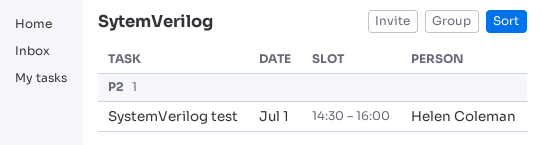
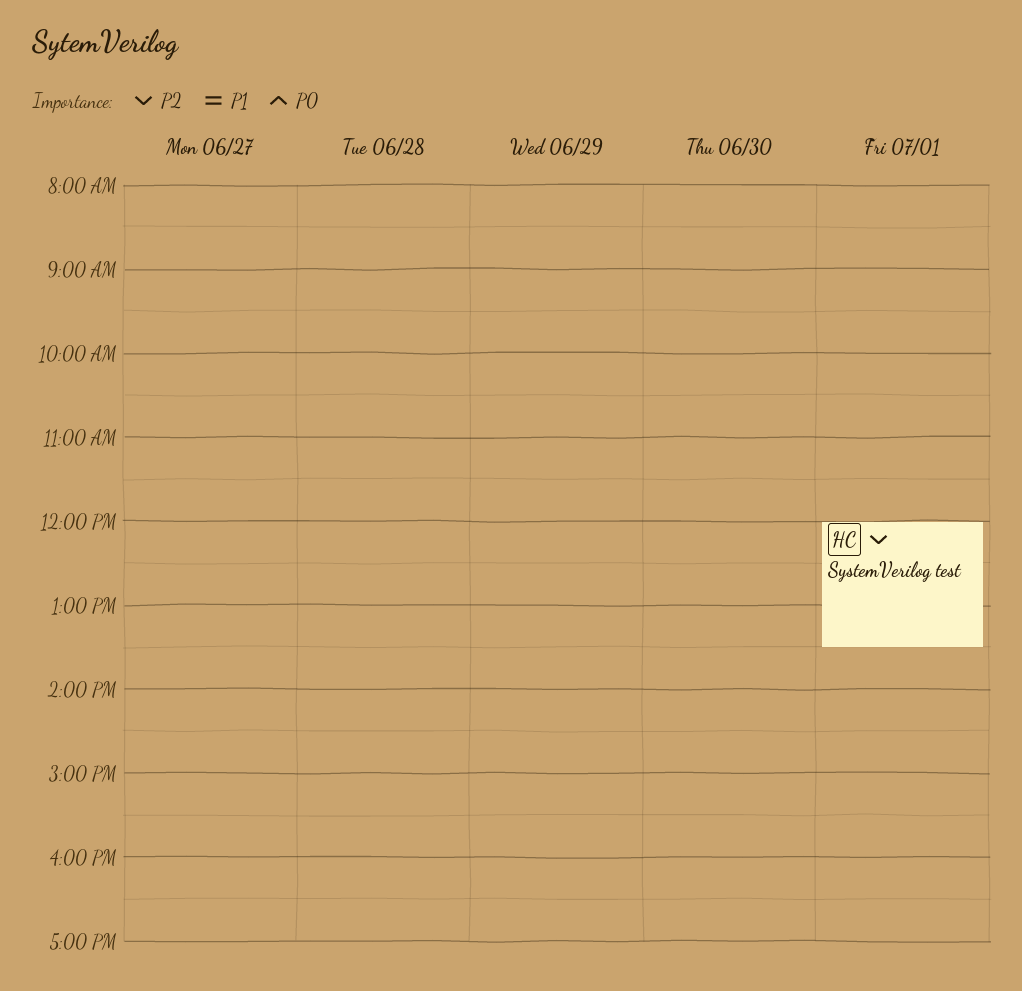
SystemVerilog test, begins: 14:30 -> 12:00
SystemVerilog test, ends: 16:00 -> 13:30

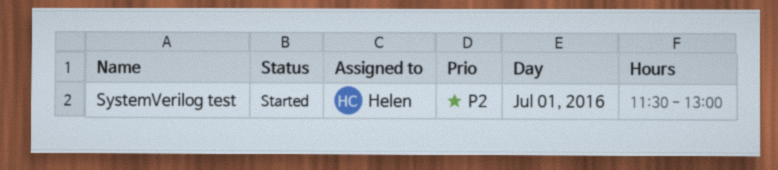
SystemVerilog test, begins: 12:00 -> 11:30
SystemVerilog test, ends: 13:30 -> 13:00

